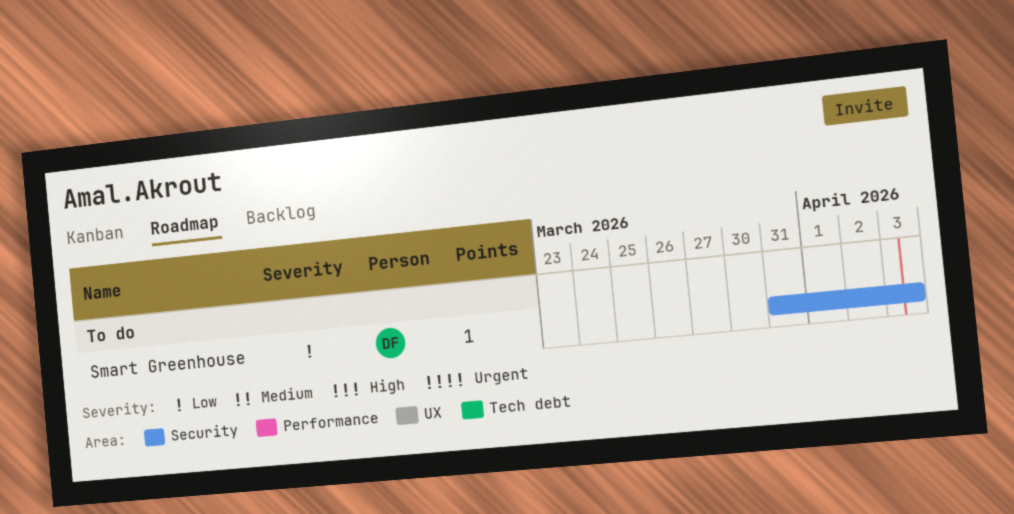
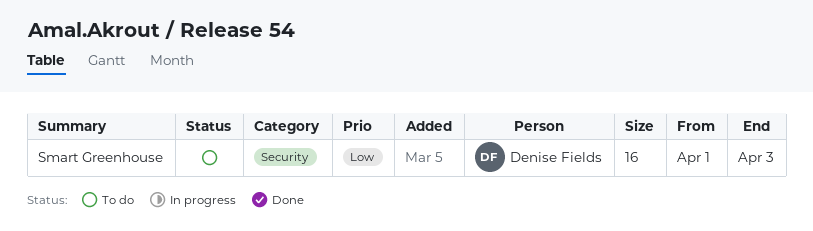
Smart Greenhouse, estimate: 1 -> 16
Smart Greenhouse, start: Mar 31 -> Apr 1

